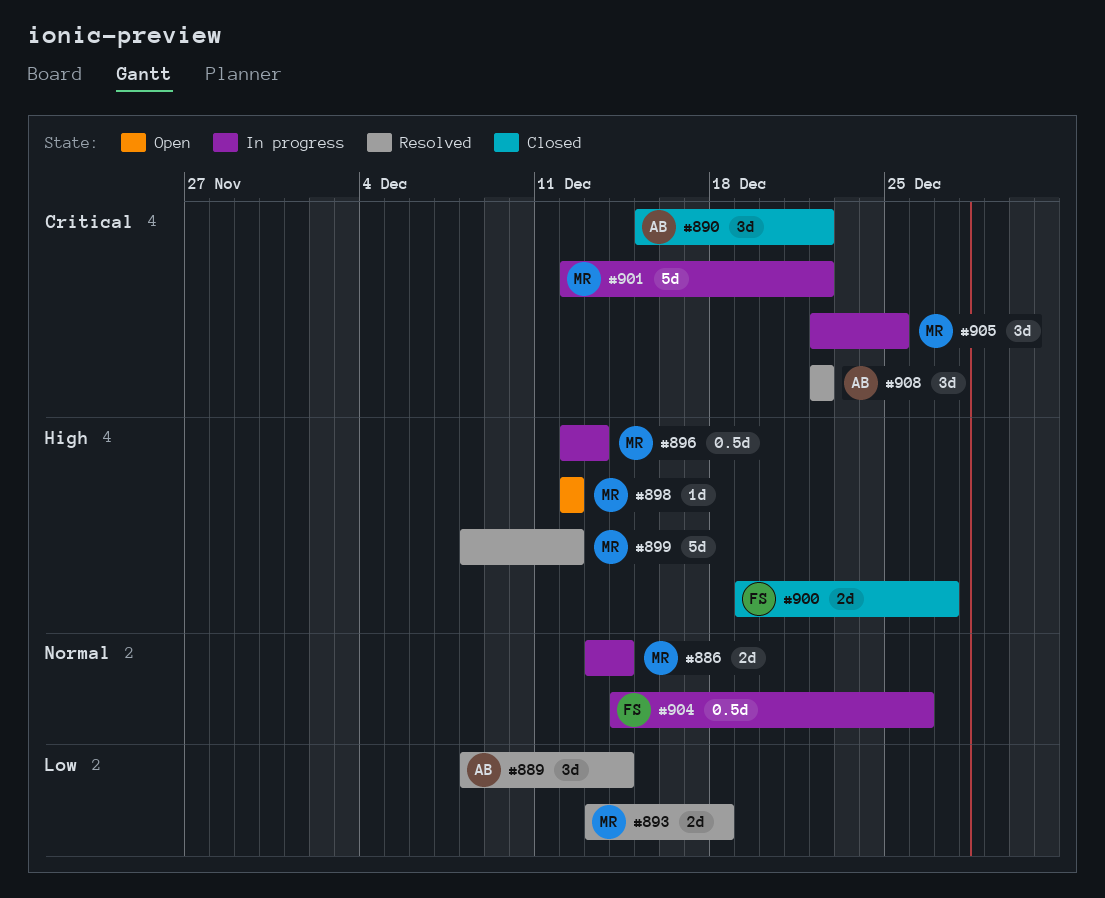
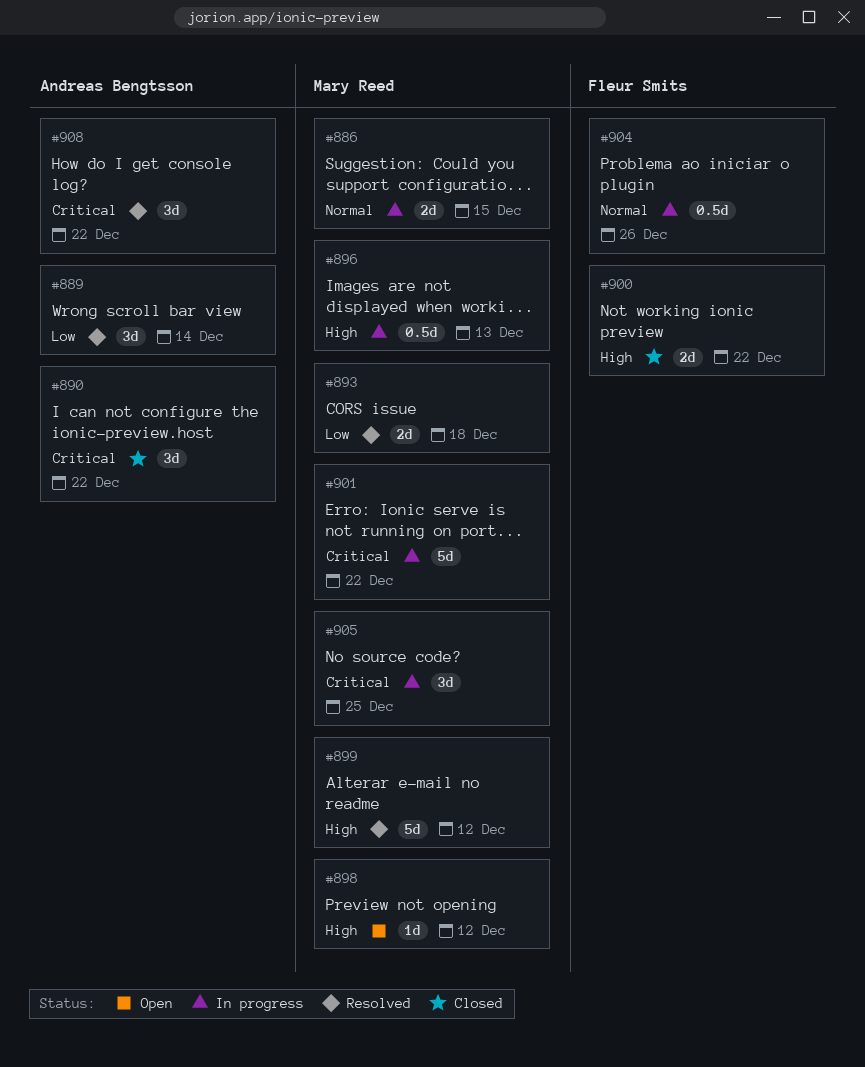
#886, due: Dec 14 -> Dec 15
#900, due: Dec 27 -> Dec 22

